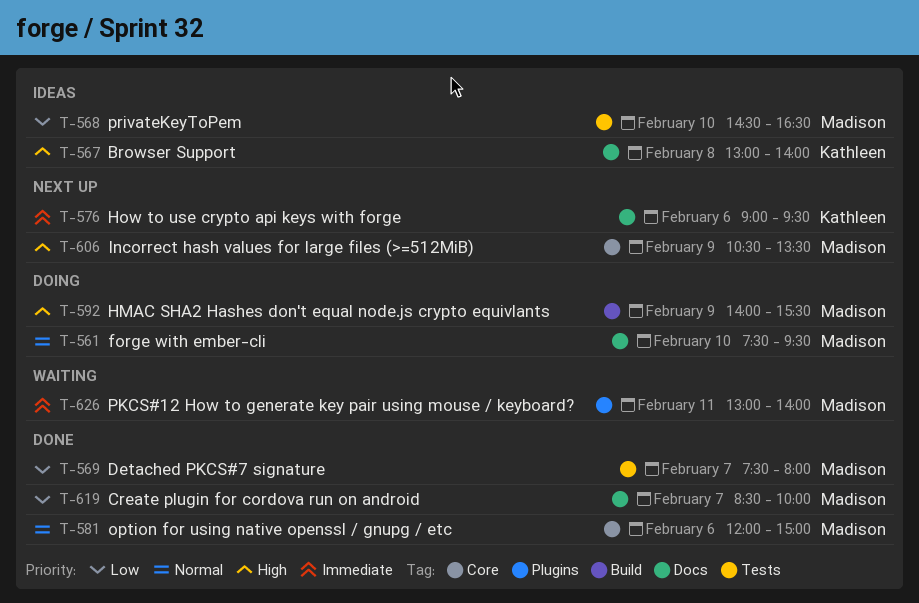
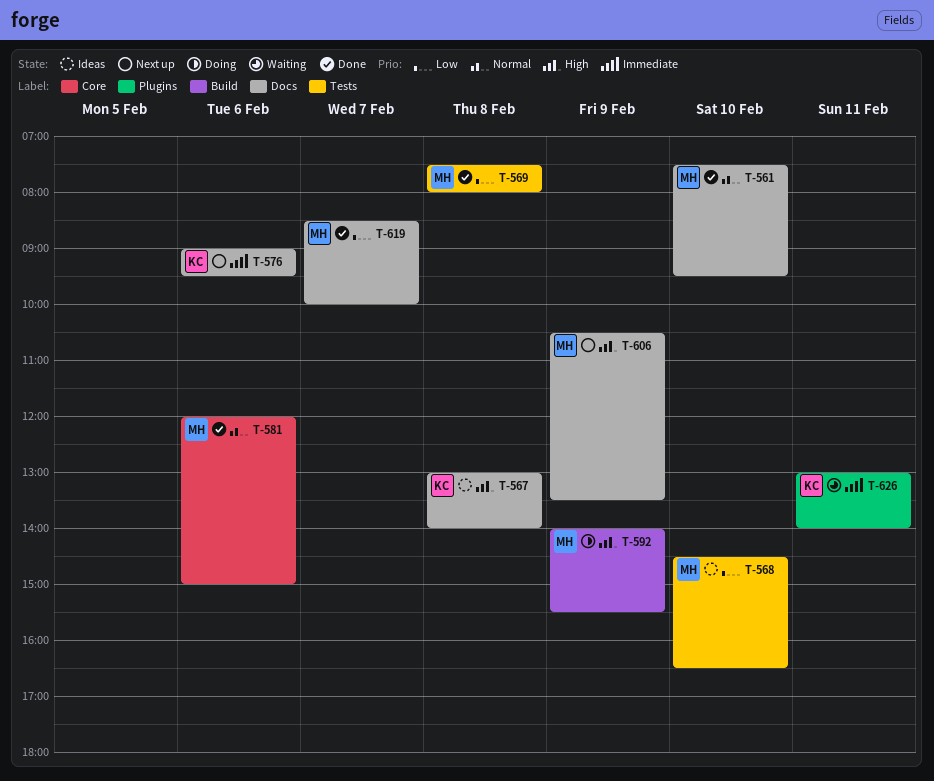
T-561, status: Doing -> Done
T-569, day: Feb 7 -> Feb 8
T-606, label: Core -> Docs
T-626, owner: Madison -> Kathleen

